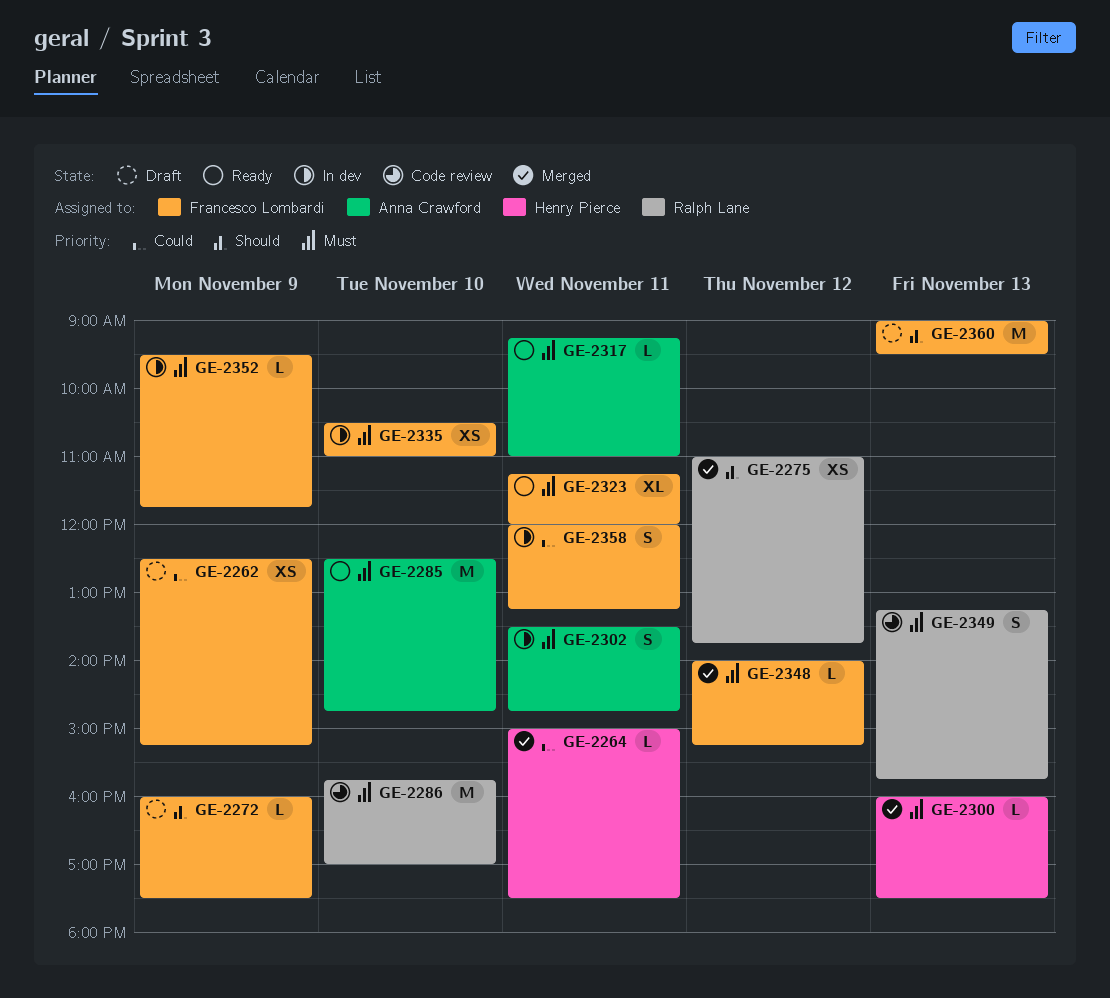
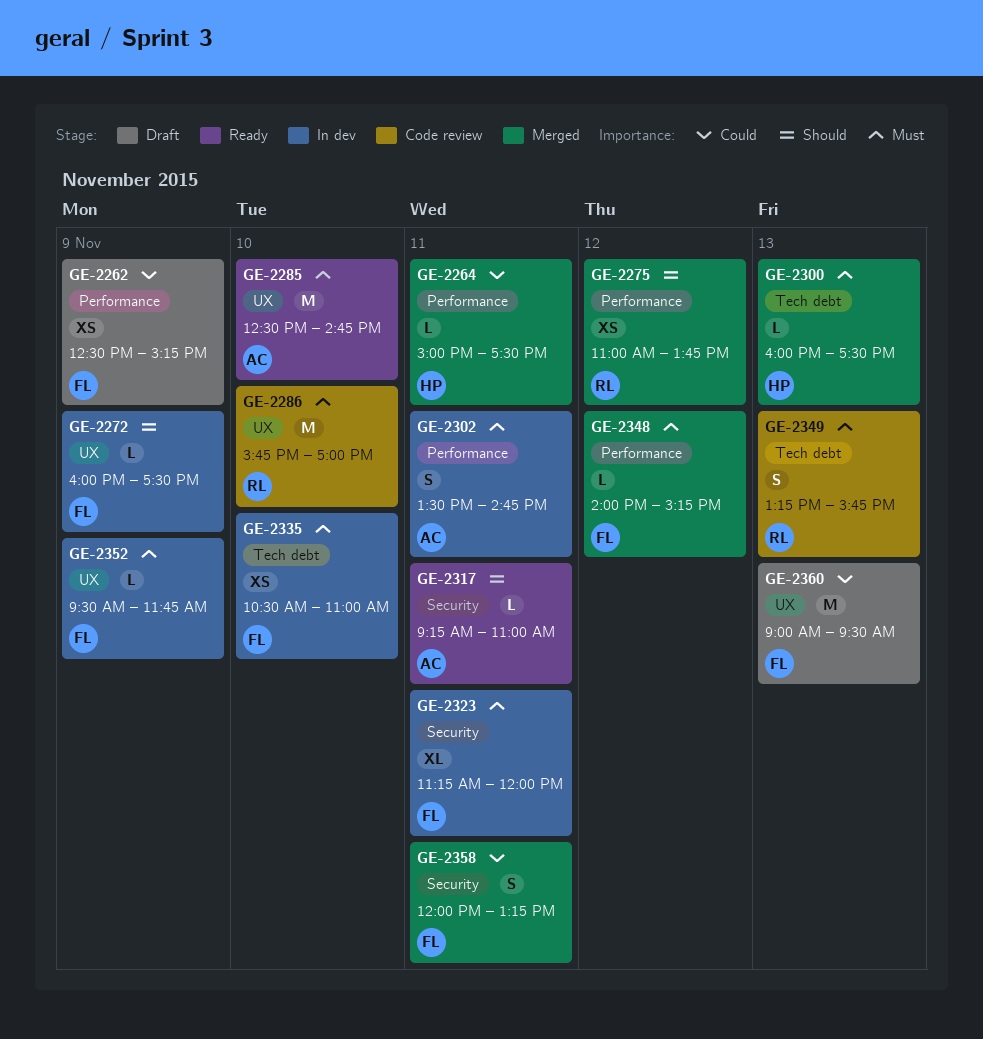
GE-2272, status: Draft -> In dev
GE-2317, priority: Must -> Should
GE-2323, status: Ready -> In dev
GE-2358, status: In dev -> Merged
GE-2360, priority: Should -> Could

